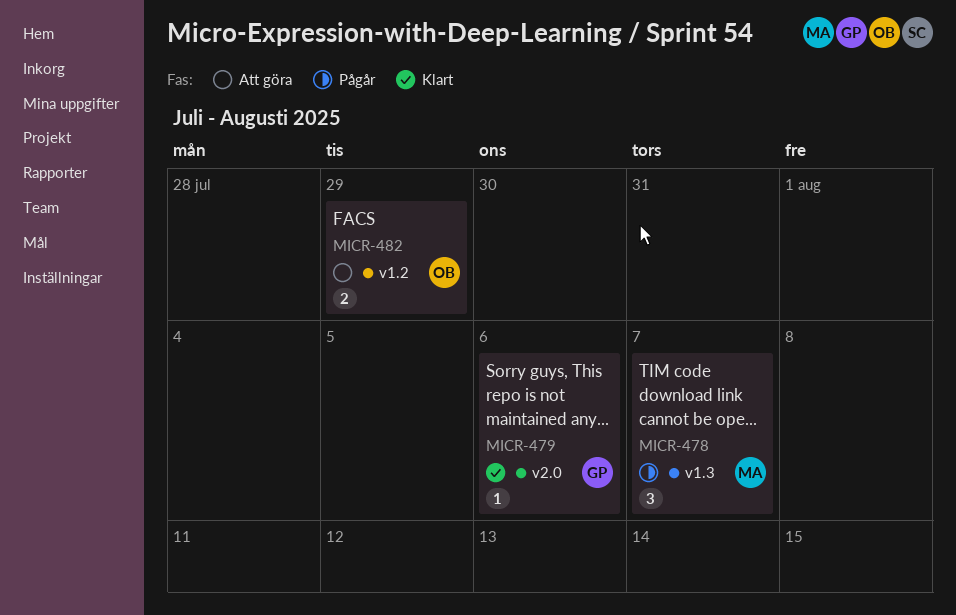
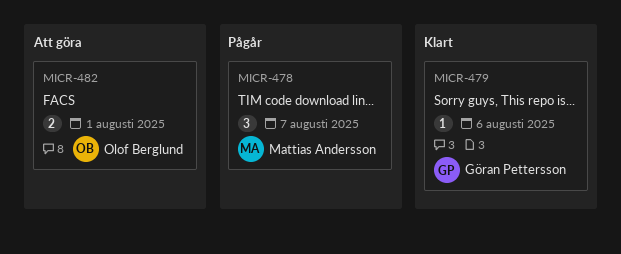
MICR-482, due: Jul 29 -> Aug 1

